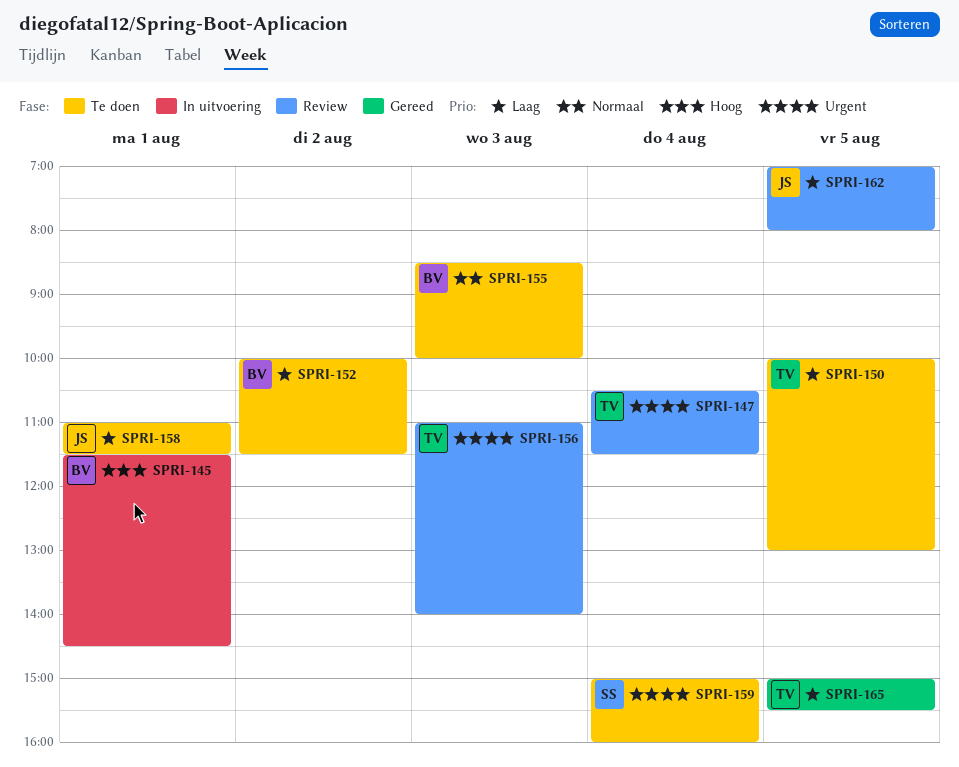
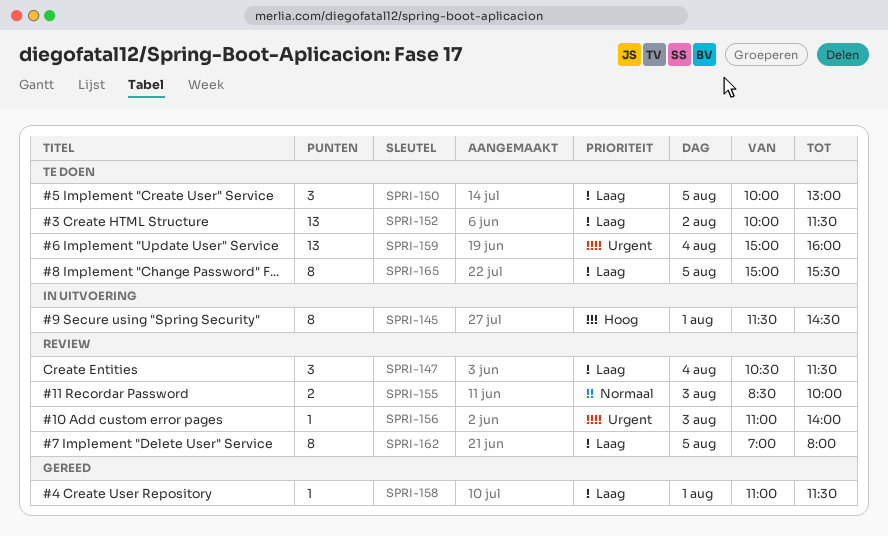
SPRI-147, priority: Urgent -> Laag
SPRI-155, status: Te doen -> Review
SPRI-158, status: Te doen -> Gereed
SPRI-165, status: Gereed -> Te doen

